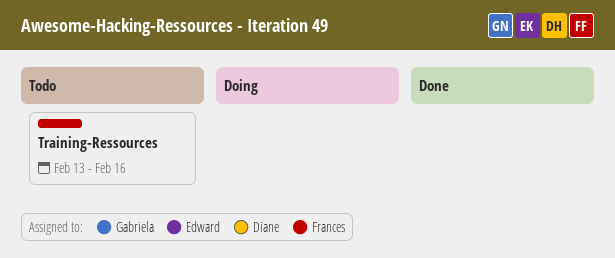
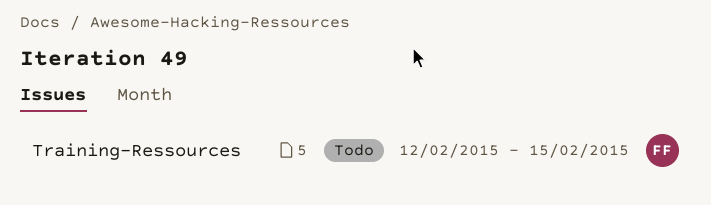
Training-Ressources, start: Feb 13 -> Feb 12
Training-Ressources, due: Feb 16 -> Feb 15

